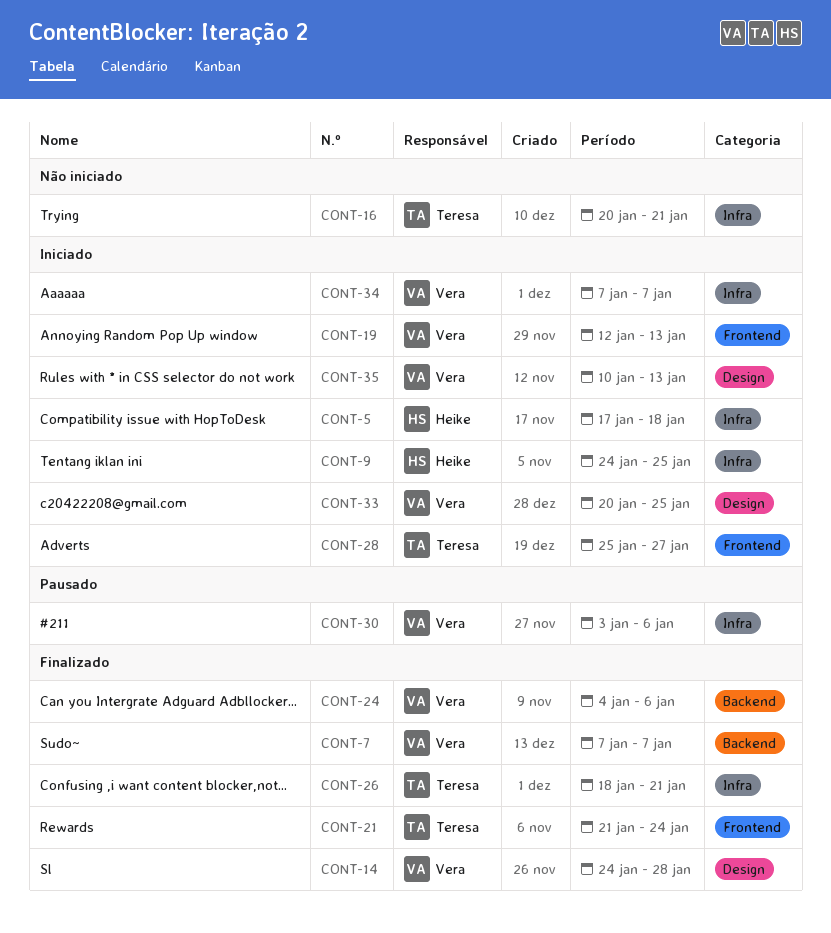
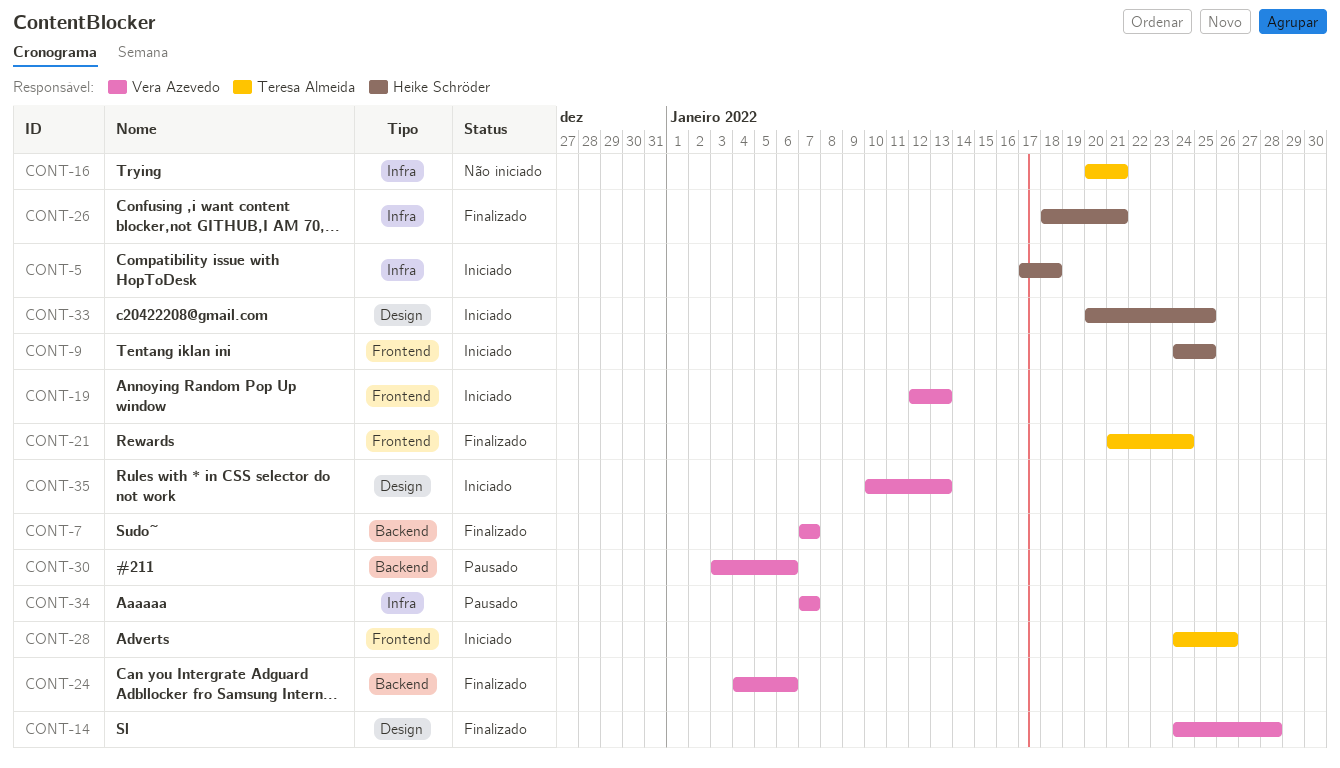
CONT-9, label: Infra -> Frontend
CONT-26, owner: Teresa Almeida -> Heike Schröder
CONT-28, start: Jan 25 -> Jan 24
CONT-28, due: Jan 27 -> Jan 26
CONT-30, label: Infra -> Backend
CONT-33, owner: Vera Azevedo -> Heike Schröder
CONT-34, status: Iniciado -> Pausado

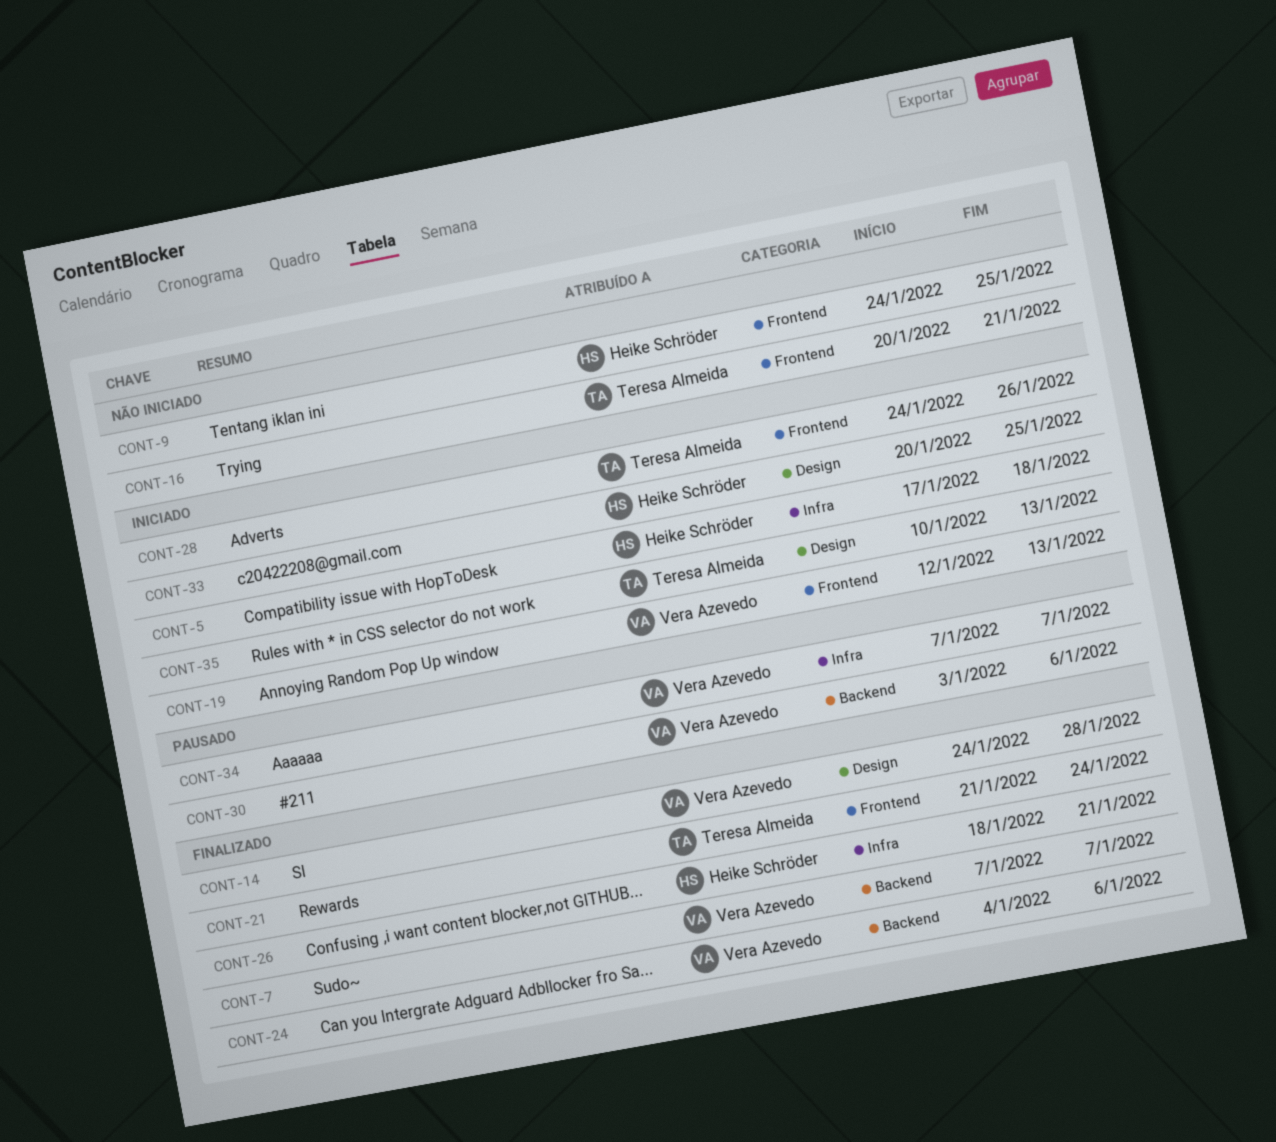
CONT-9, status: Iniciado -> Não iniciado
CONT-16, label: Infra -> Frontend
CONT-35, owner: Vera Azevedo -> Teresa Almeida

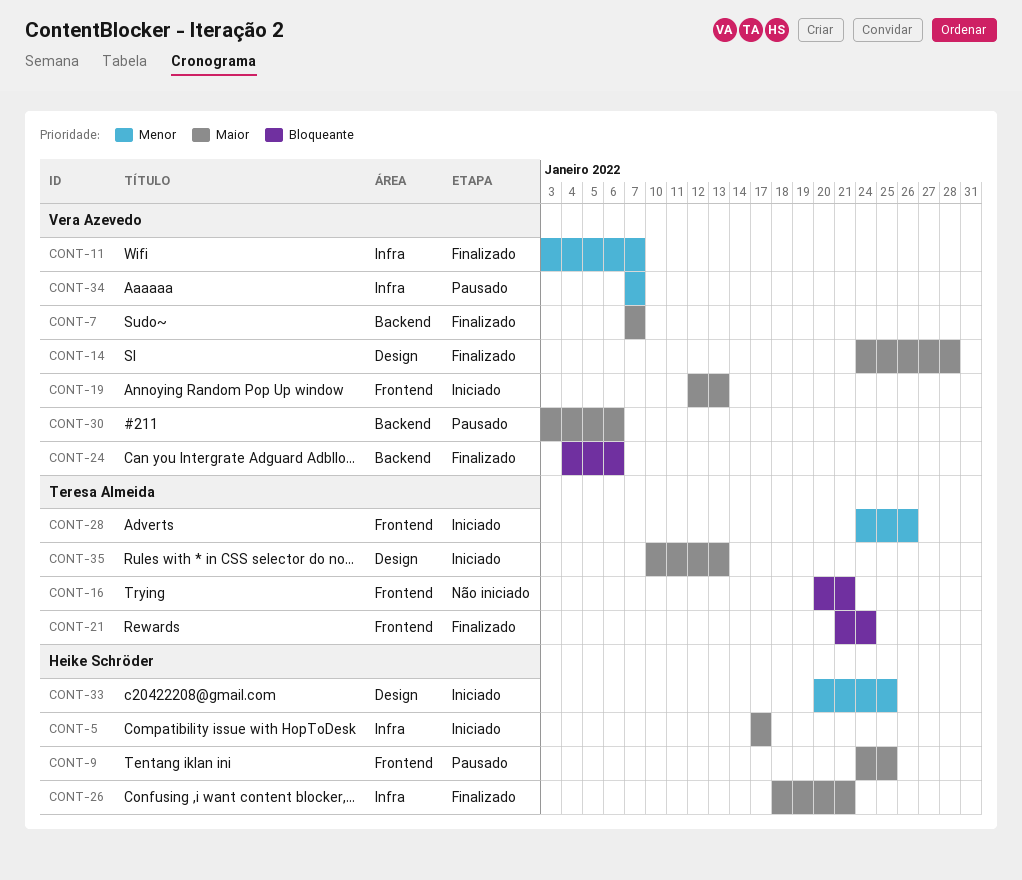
CONT-5, due: Jan 18 -> Jan 17
CONT-9, status: Não iniciado -> Pausado
CONT-11: none -> present

